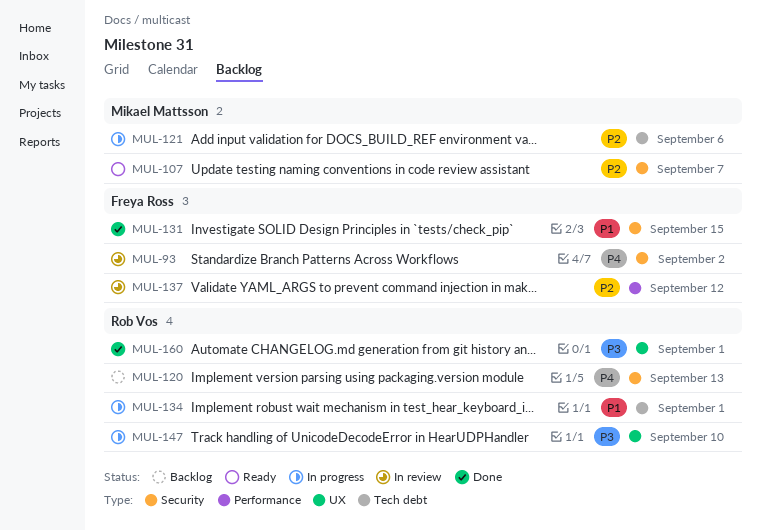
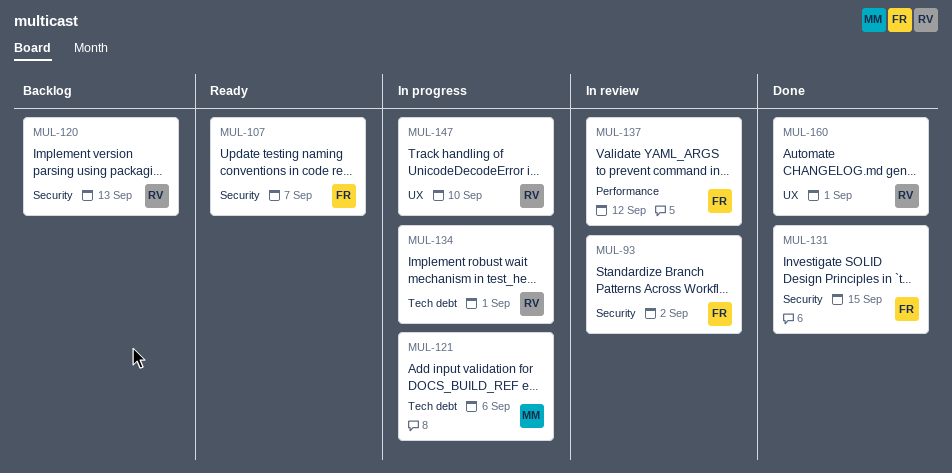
MUL-107, owner: Mikael Mattsson -> Freya Ross

